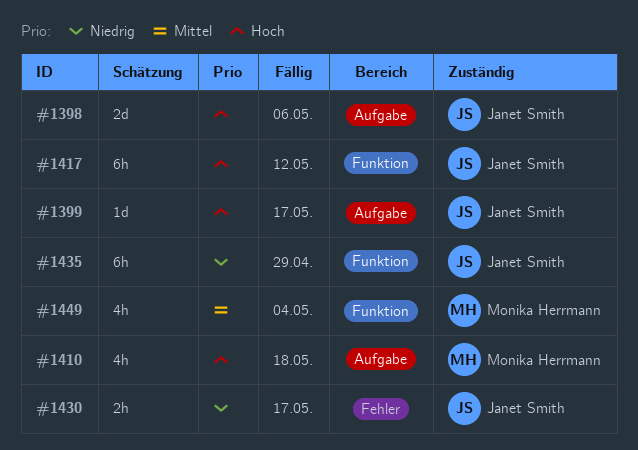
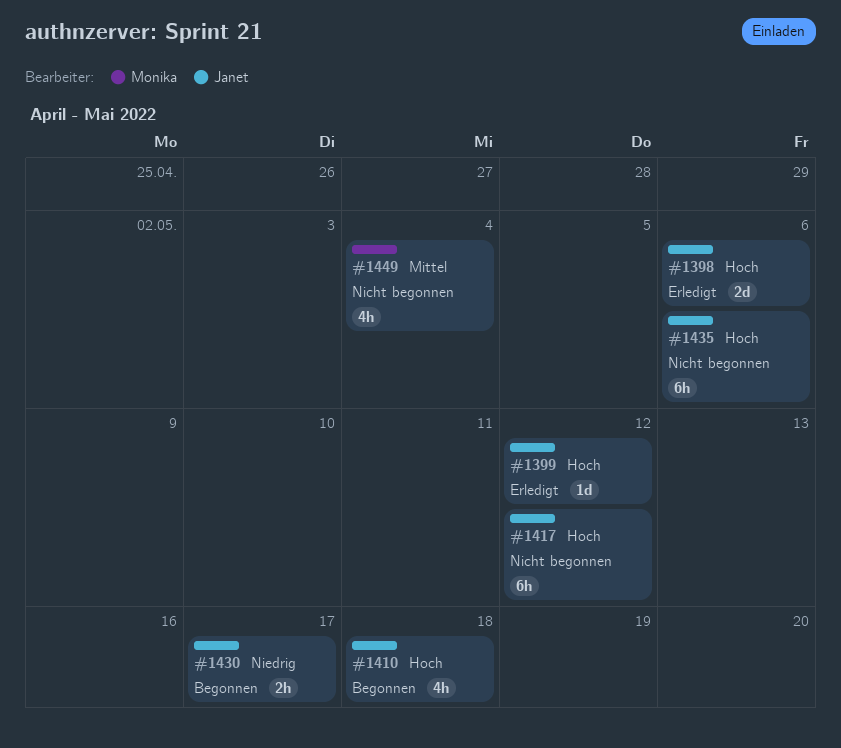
#1399, due: May 17 -> May 12
#1410, owner: Monika Herrmann -> Janet Smith
#1435, priority: Niedrig -> Hoch
#1435, due: Apr 29 -> May 6

